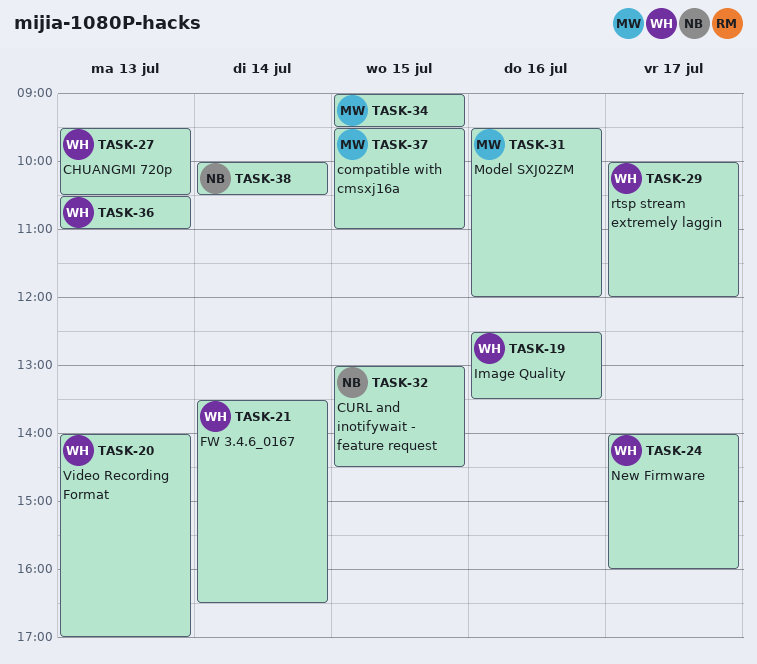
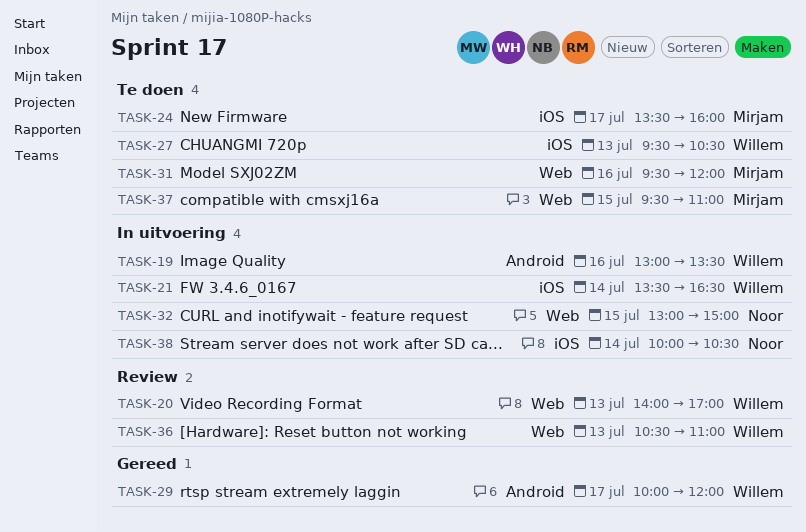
TASK-19, begins: 12:30 -> 13:00
TASK-24, owner: Willem -> Mirjam
TASK-24, begins: 14:00 -> 13:30
TASK-32, ends: 14:30 -> 15:00
TASK-34: present -> none

